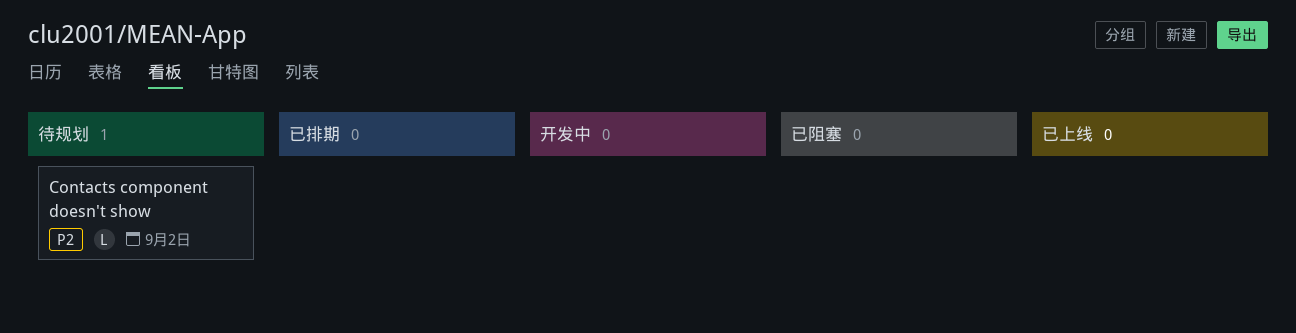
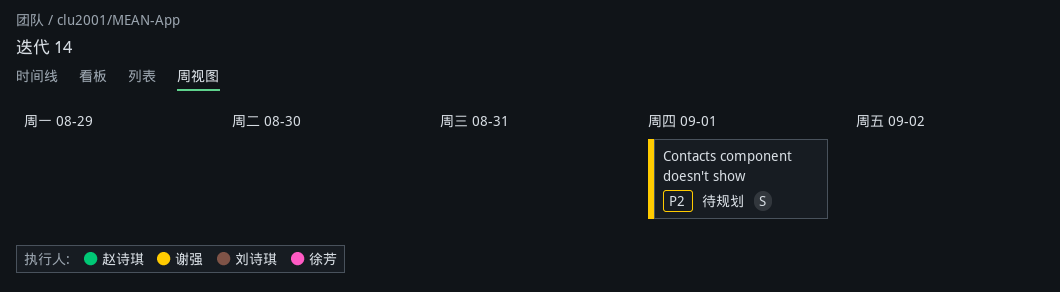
Contacts component doesn't show, estimate: L -> S
Contacts component doesn't show, due: Sep 2 -> Sep 1

